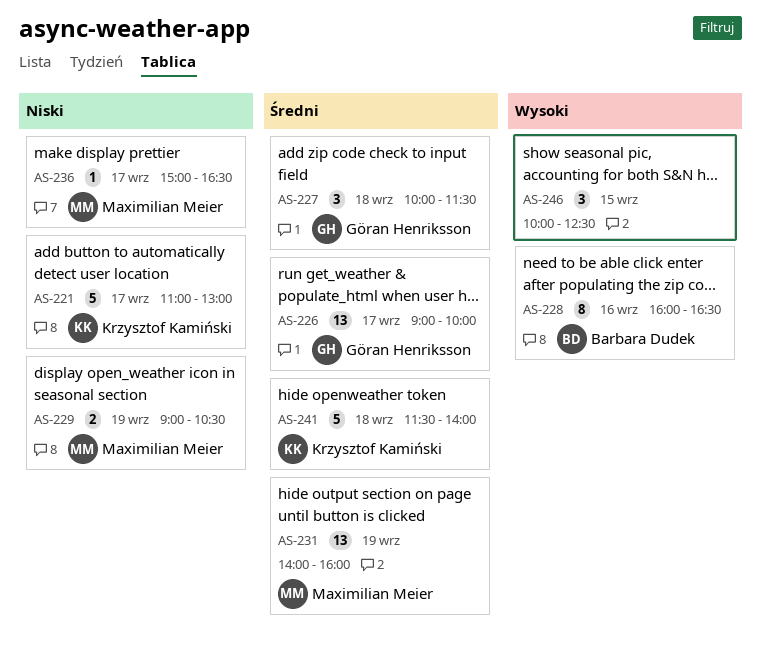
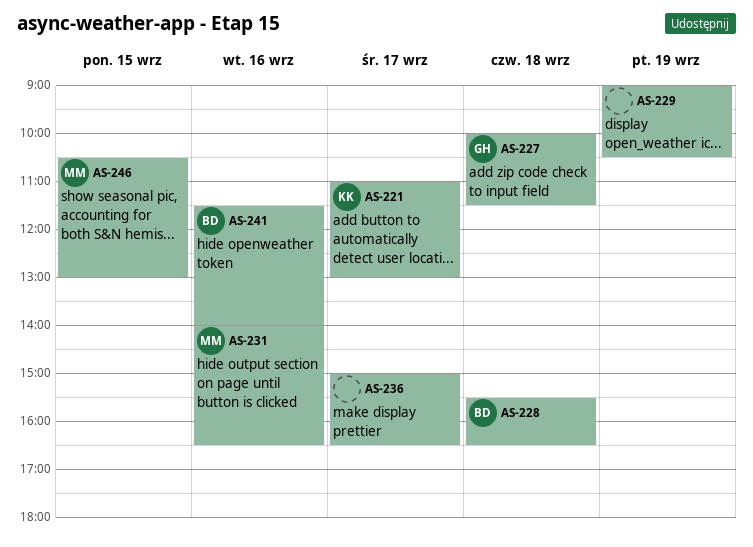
AS-226: present -> none
AS-228, day: Sep 16 -> Sep 18
AS-228, begins: 16:00 -> 15:30
AS-229, owner: Maximilian Meier -> none
AS-231, day: Sep 19 -> Sep 16
AS-231, ends: 16:00 -> 16:30
AS-236, owner: Maximilian Meier -> none
AS-241, owner: Krzysztof Kamiński -> Barbara Dudek
AS-241, day: Sep 18 -> Sep 16
AS-246, owner: none -> Maximilian Meier
AS-246, begins: 10:00 -> 10:30
AS-246, ends: 12:30 -> 13:00

